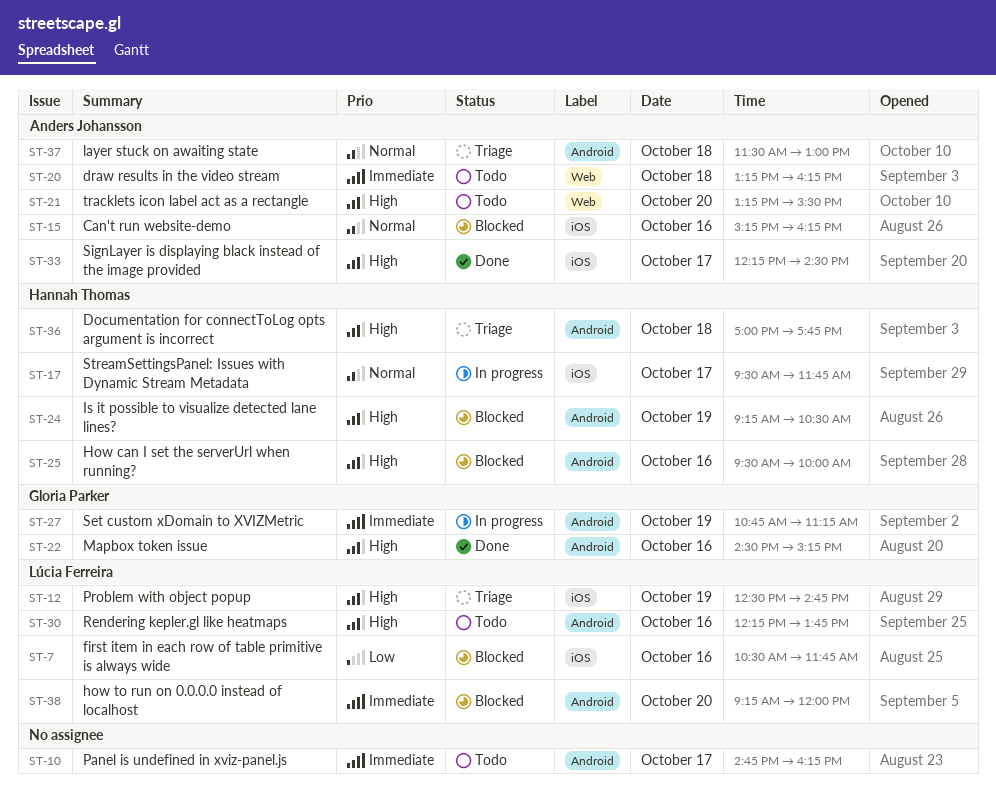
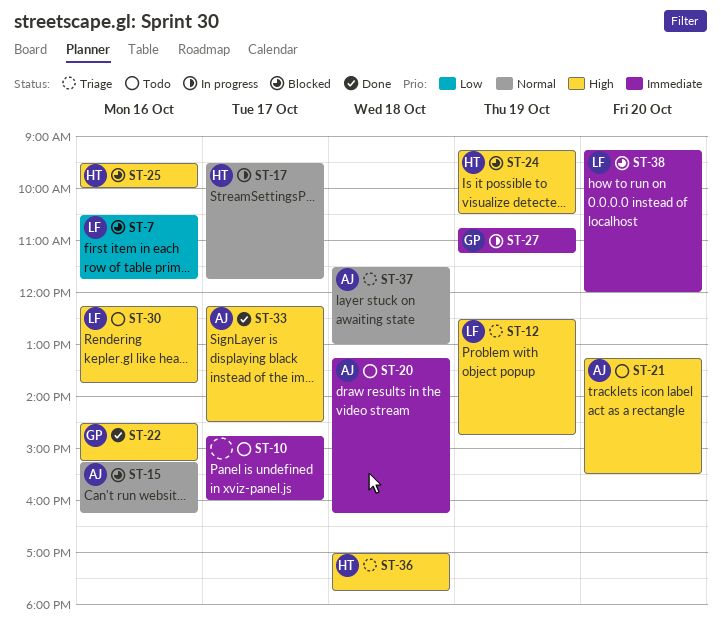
ST-10, ends: 16:15 -> 16:00

